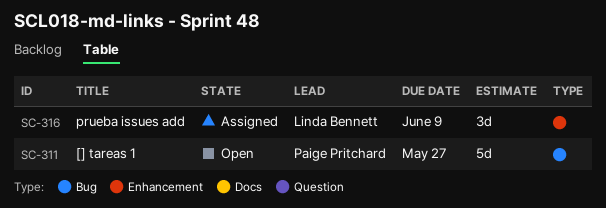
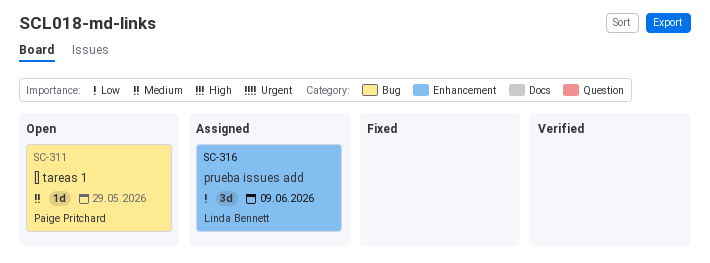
SC-311, estimate: 5d -> 1d
SC-311, due: May 27 -> May 29

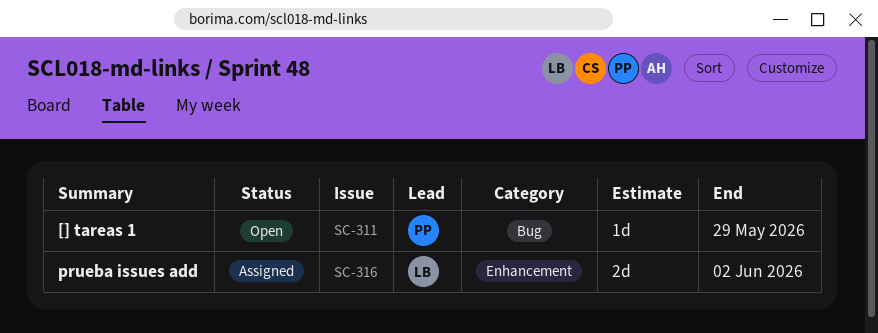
SC-316, estimate: 3d -> 2d
SC-316, due: Jun 9 -> Jun 2

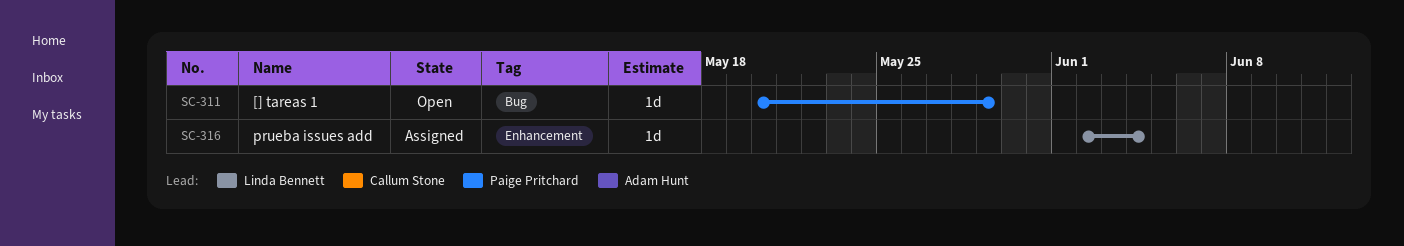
SC-316, estimate: 2d -> 1d
SC-316, due: Jun 2 -> Jun 4

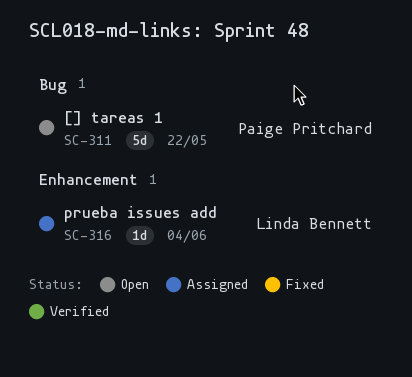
SC-311, estimate: 1d -> 5d
SC-311, due: May 29 -> May 22

